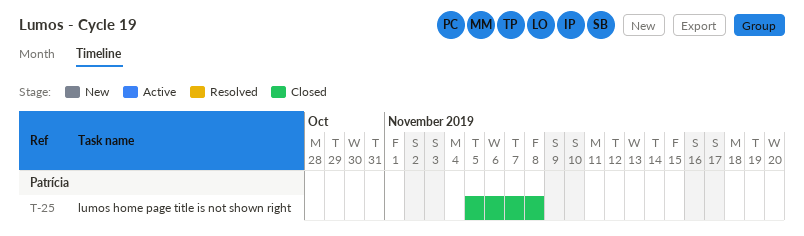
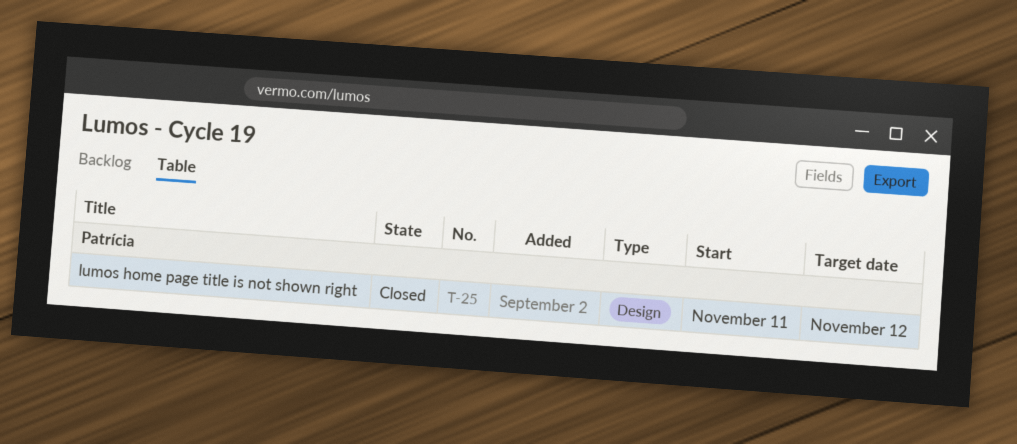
T-25, start: Nov 5 -> Nov 11
T-25, due: Nov 8 -> Nov 12

